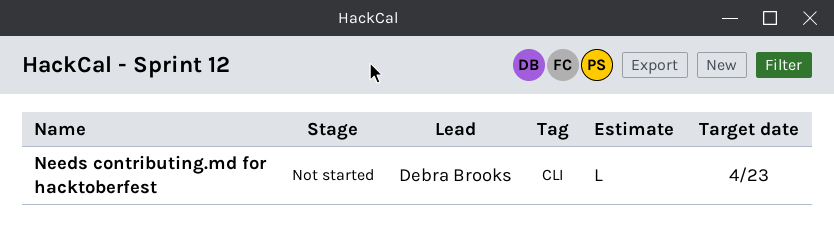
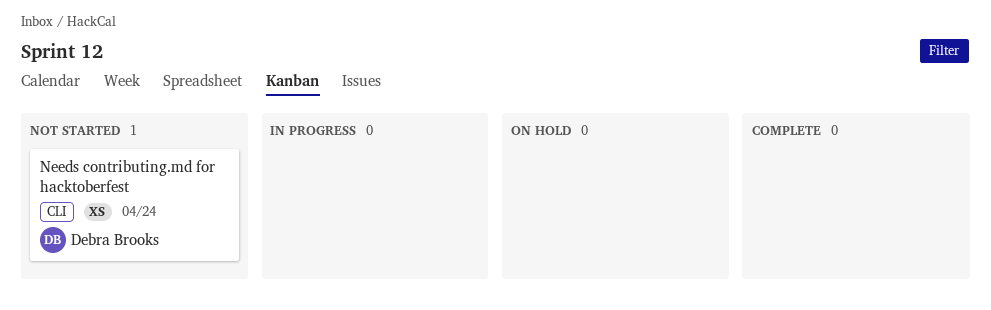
Needs contributing.md for hacktoberfest, estimate: L -> XS
Needs contributing.md for hacktoberfest, due: Apr 23 -> Apr 24

